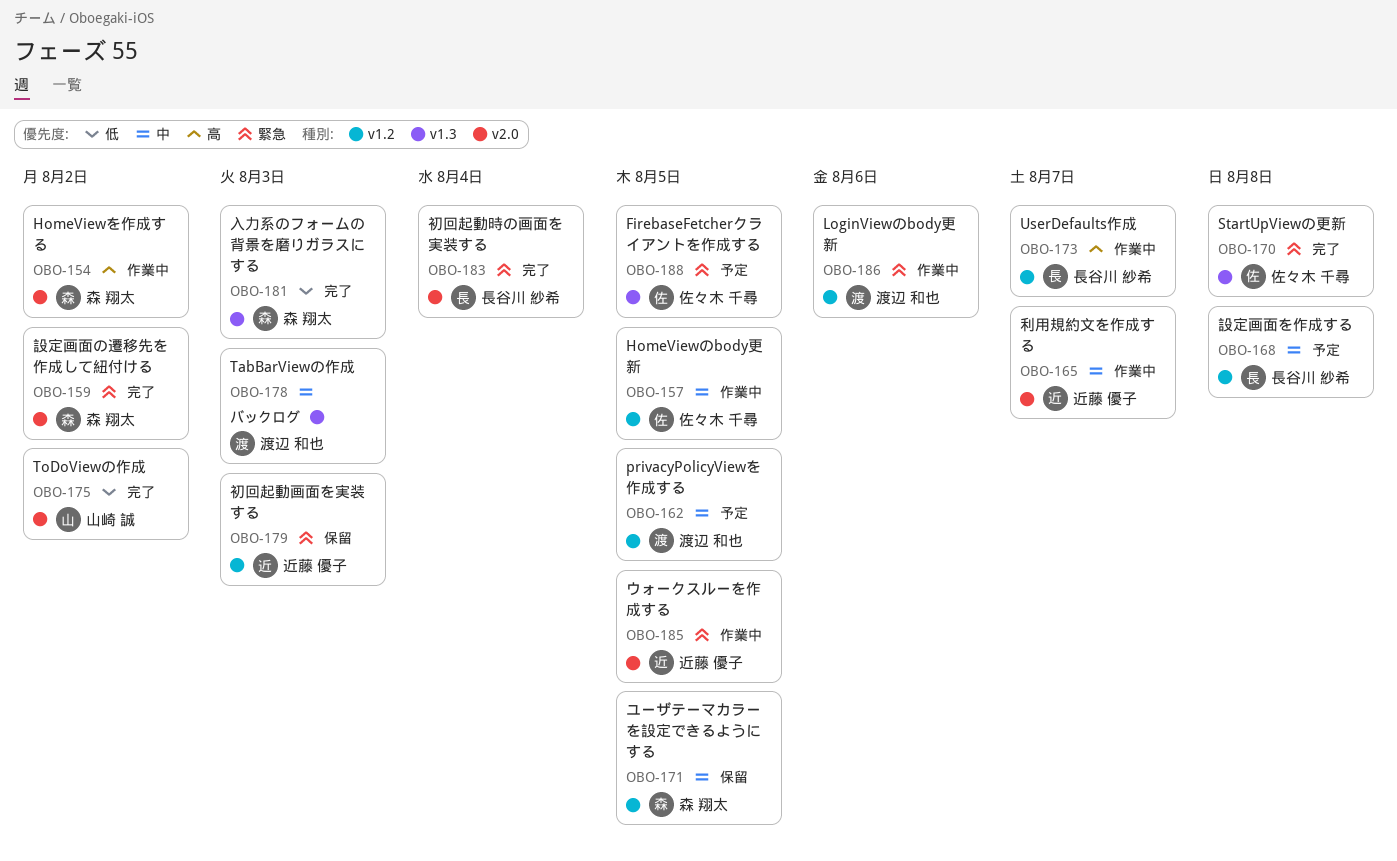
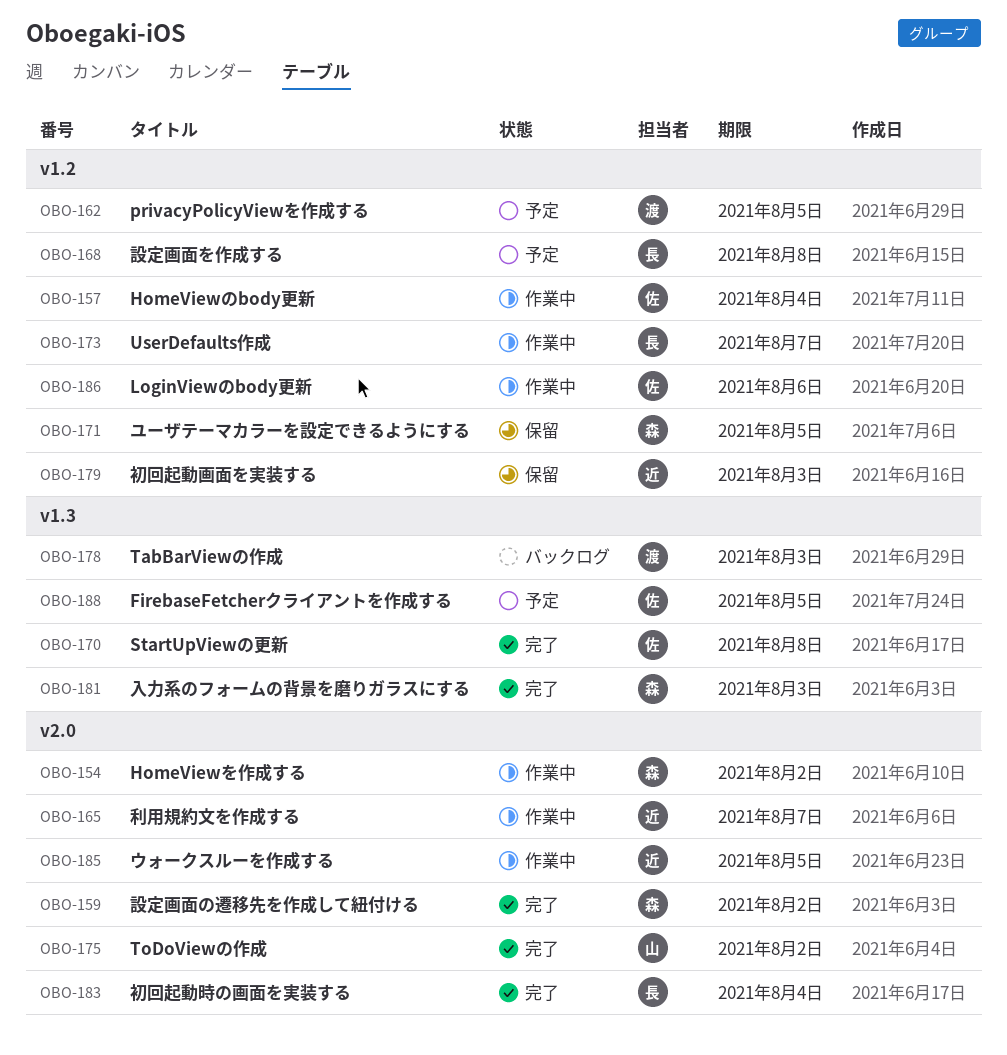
OBO-157, due: Aug 5 -> Aug 4
OBO-186, owner: 渡辺 和也 -> 佐々木 千尋

